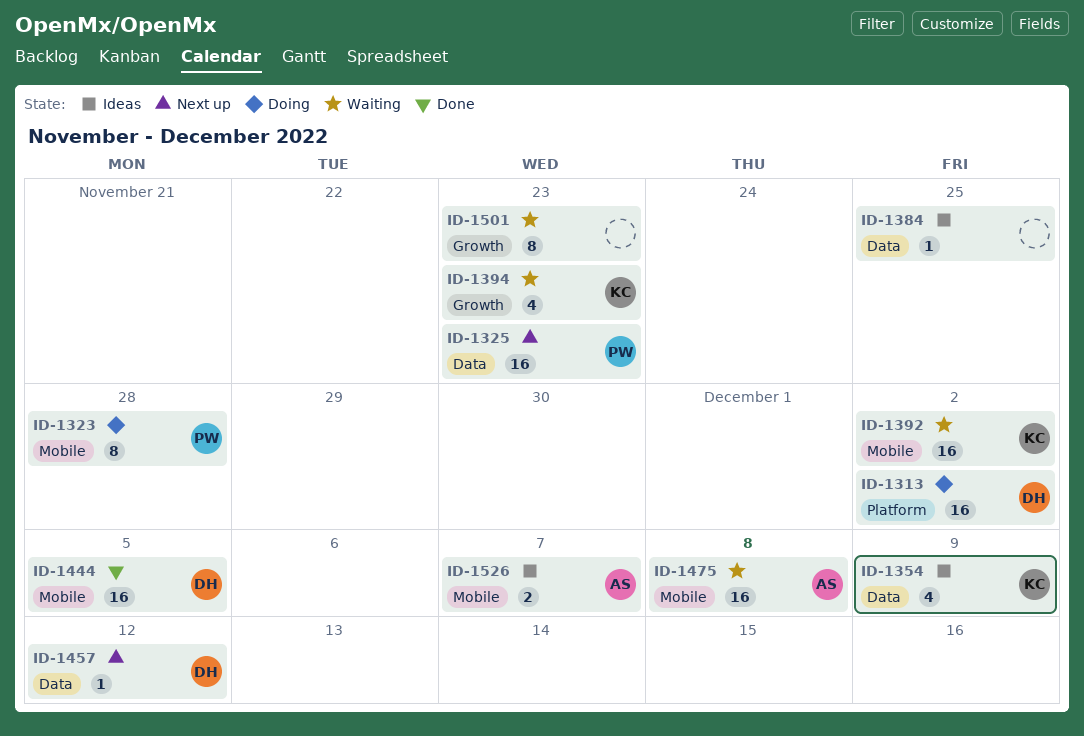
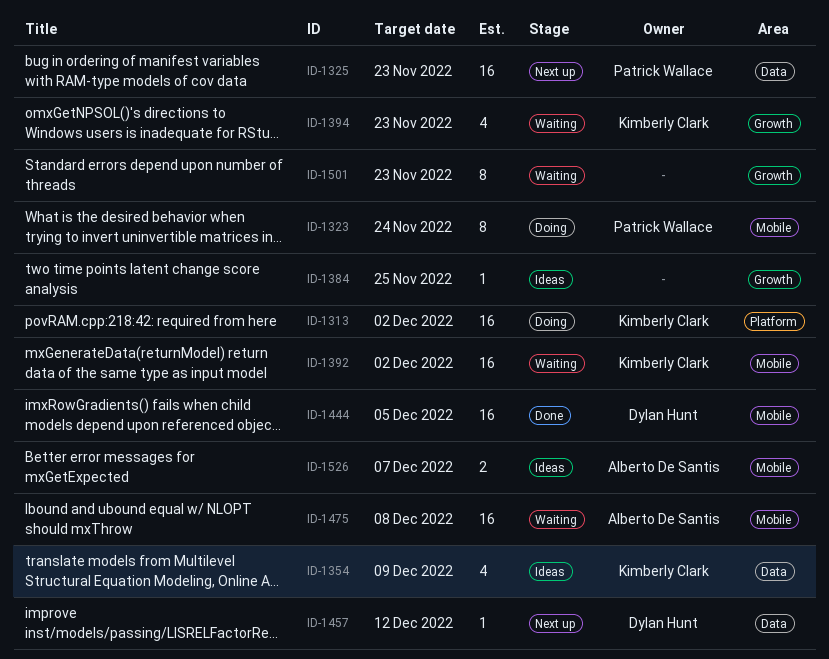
ID-1313, owner: Dylan Hunt -> Kimberly Clark
ID-1323, due: Nov 28 -> Nov 24
ID-1384, label: Data -> Growth

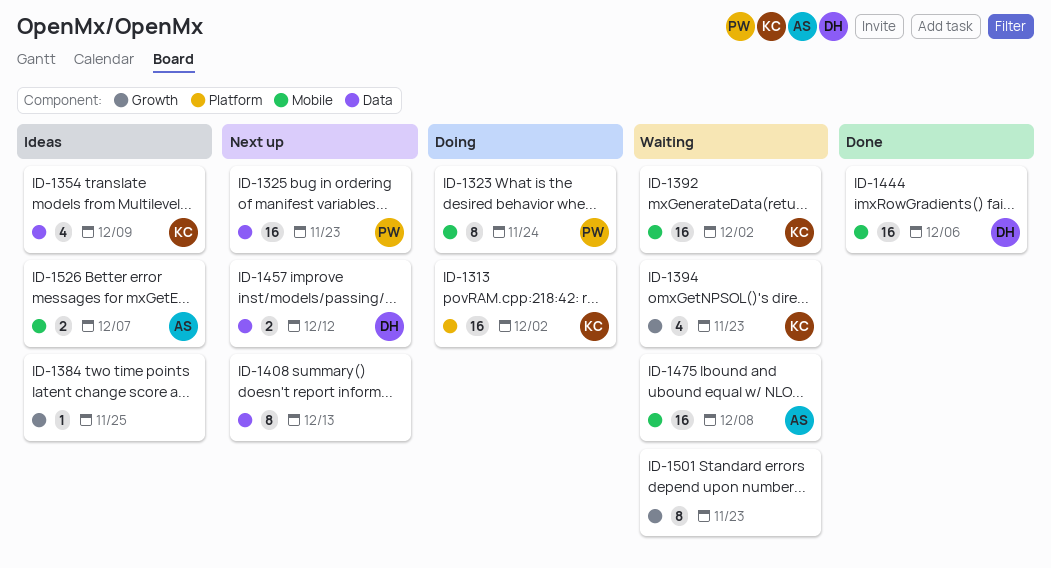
ID-1408: none -> present
ID-1444, due: Dec 5 -> Dec 6
ID-1457, estimate: 1 -> 2

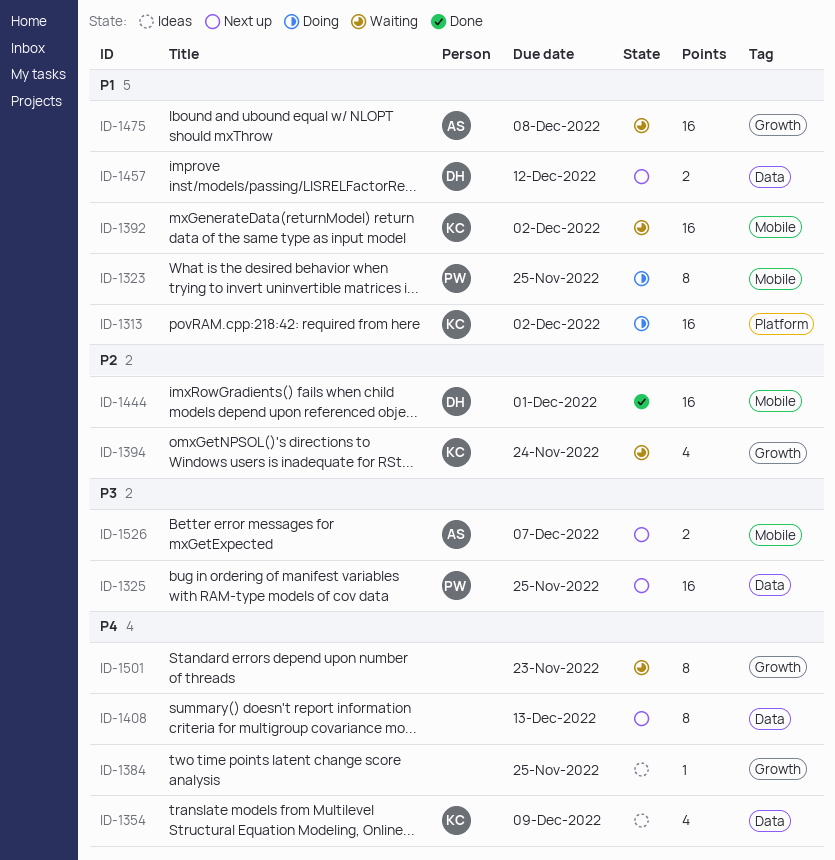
ID-1323, due: Nov 24 -> Nov 25
ID-1325, due: Nov 23 -> Nov 25
ID-1394, due: Nov 23 -> Nov 24
ID-1444, due: Dec 6 -> Dec 1
ID-1475, label: Mobile -> Growth
ID-1526, status: Ideas -> Next up

